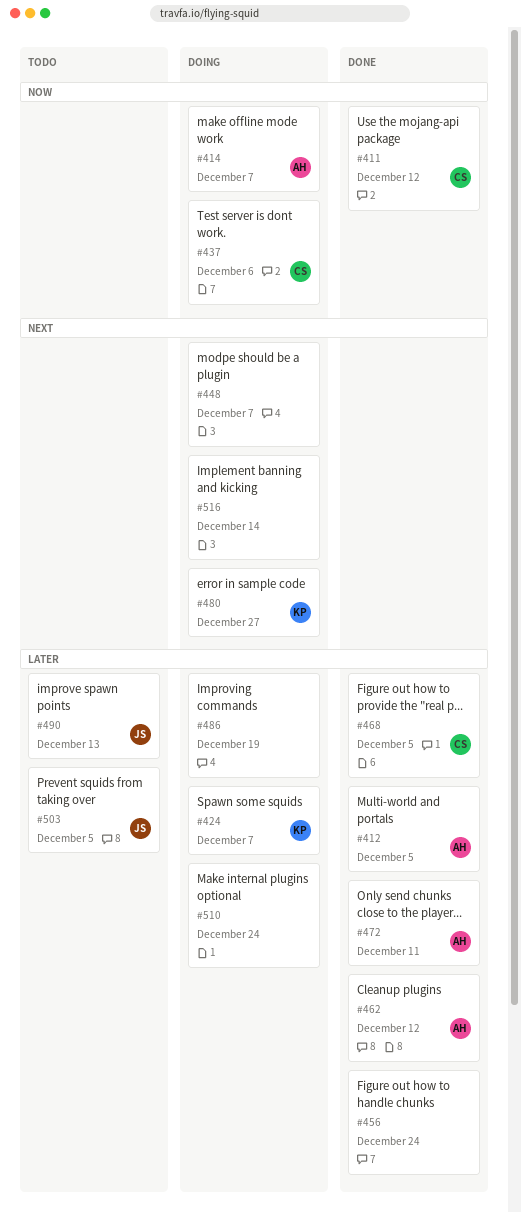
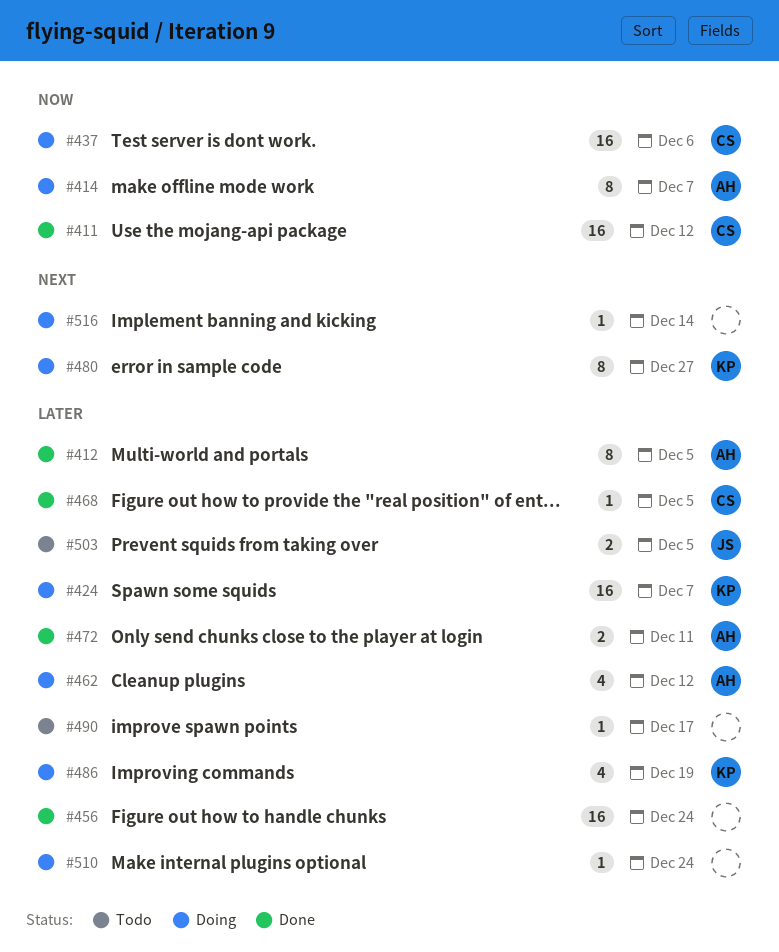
#448: present -> none
#462, status: Done -> Doing
#486, owner: none -> KP
#490, owner: JS -> none
#490, due: Dec 13 -> Dec 17

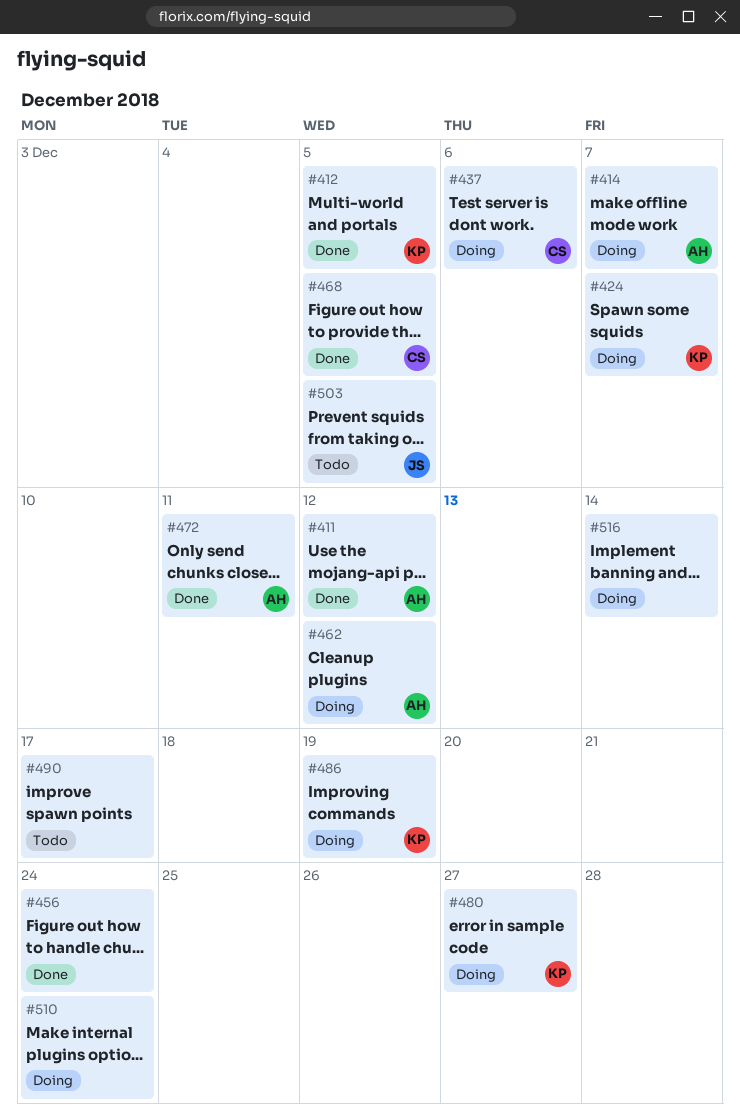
#411, owner: CS -> AH
#412, owner: AH -> KP

